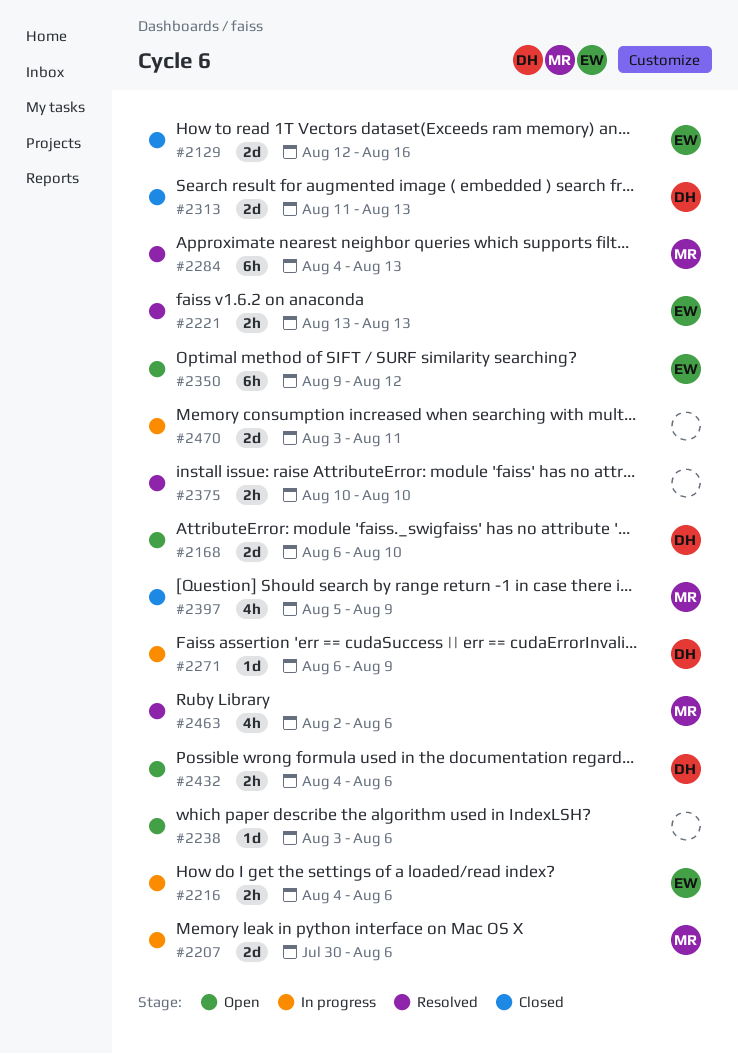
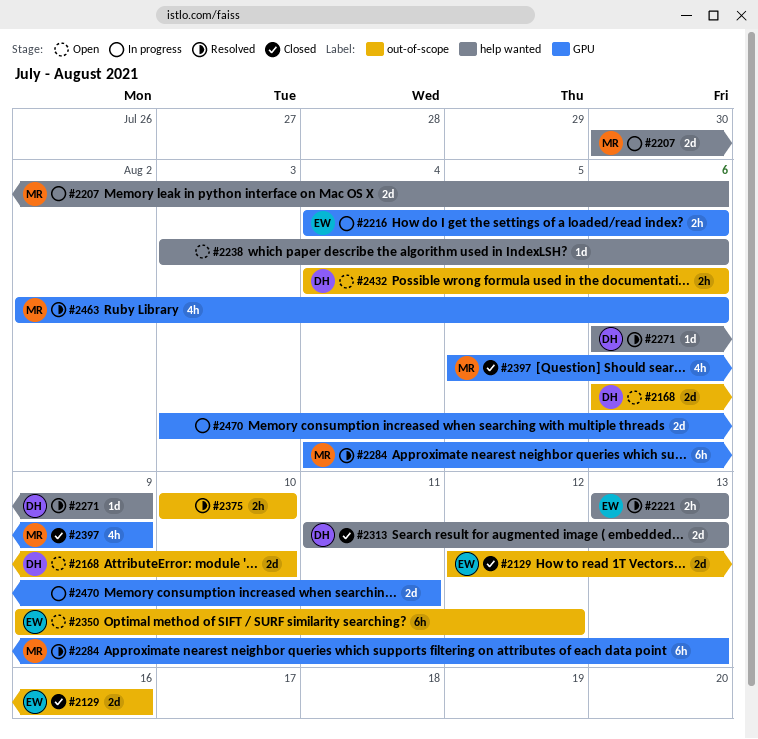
#2271, status: In progress -> Resolved

